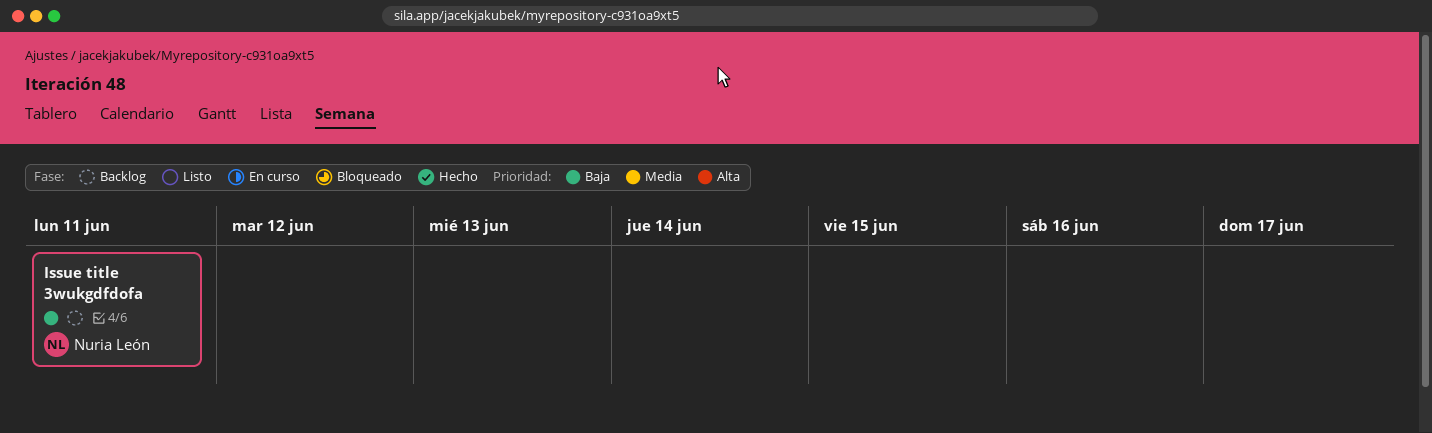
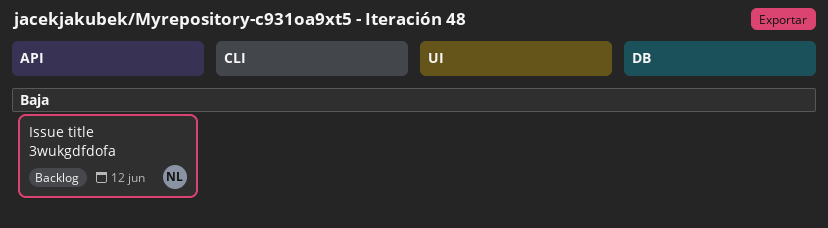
Issue title 3wukgdfdofa, due: Jun 11 -> Jun 12

